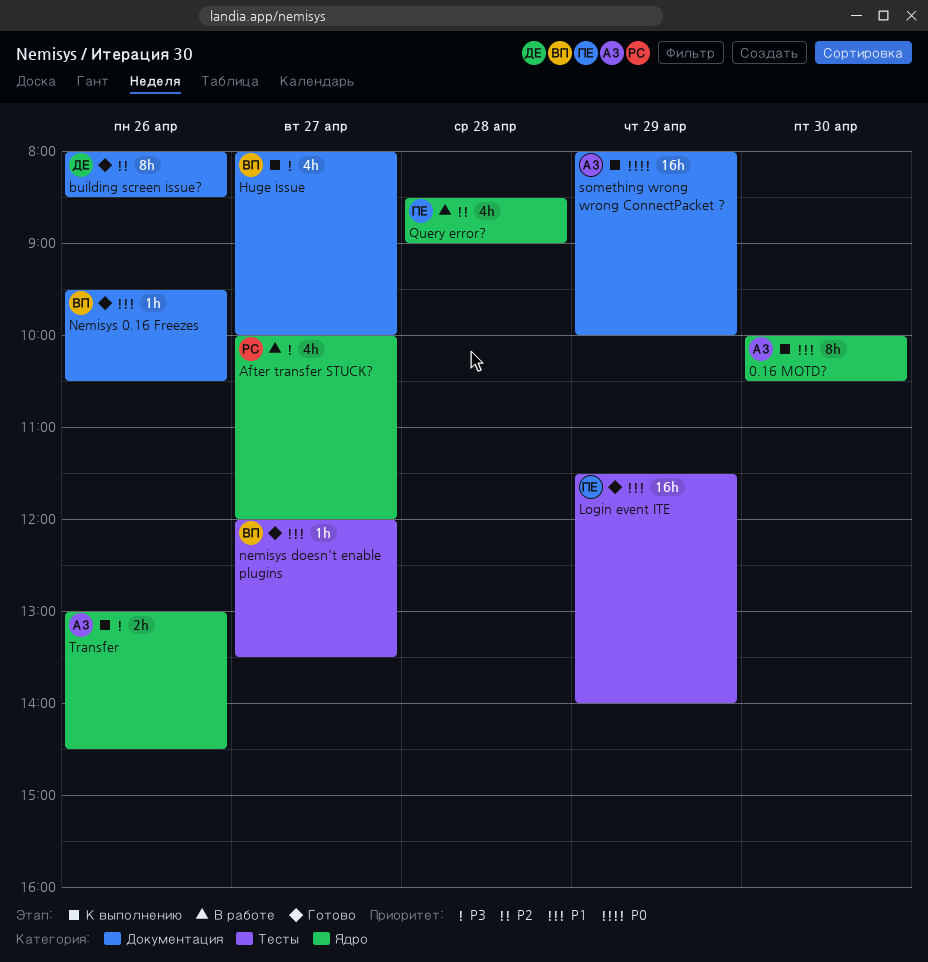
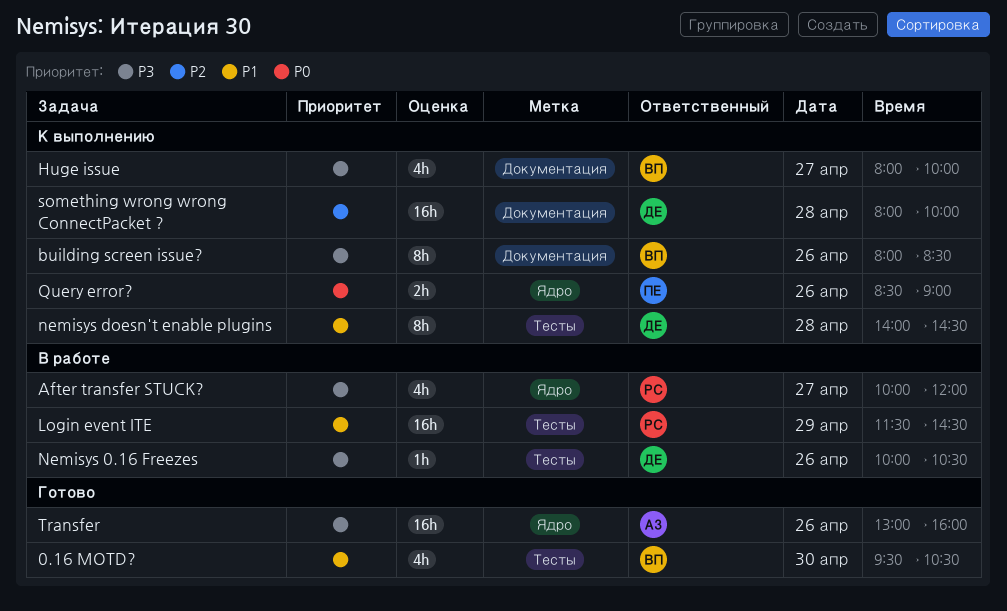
0.16 MOTD?, status: К выполнению -> Готово
0.16 MOTD?, owner: АЗ -> ВП
0.16 MOTD?, label: Ядро -> Тесты
0.16 MOTD?, estimate: 8h -> 4h
0.16 MOTD?, begins: 10:00 -> 09:30
building screen issue?, status: Готово -> К выполнению
building screen issue?, owner: ДЕ -> ВП
building screen issue?, priority: P2 -> P3
Login event ITE, status: Готово -> В работе
Login event ITE, owner: ПЕ -> РС
Login event ITE, ends: 14:00 -> 14:30
Nemisys 0.16 Freezes, status: Готово -> В работе
Nemisys 0.16 Freezes, owner: ВП -> ДЕ
Nemisys 0.16 Freezes, priority: P1 -> P3
Nemisys 0.16 Freezes, label: Документация -> Тесты
Nemisys 0.16 Freezes, begins: 09:30 -> 10:00
nemisys doesn't enable plugins, status: Готово -> К выполнению
nemisys doesn't enable plugins, owner: ВП -> ДЕ
nemisys doesn't enable plugins, estimate: 1h -> 8h
nemisys doesn't enable plugins, day: Apr 27 -> Apr 28
nemisys doesn't enable plugins, begins: 12:00 -> 14:00
nemisys doesn't enable plugins, ends: 13:30 -> 14:30
Query error?, status: В работе -> К выполнению
Query error?, priority: P2 -> P0
Query error?, estimate: 4h -> 2h
Query error?, day: Apr 28 -> Apr 26
something wrong wrong ConnectPacket ?, owner: АЗ -> ДЕ
something wrong wrong ConnectPacket ?, priority: P0 -> P2
something wrong wrong ConnectPacket ?, day: Apr 29 -> Apr 28
Transfer, status: К выполнению -> Готово
Transfer, estimate: 2h -> 16h
Transfer, ends: 14:30 -> 16:00

